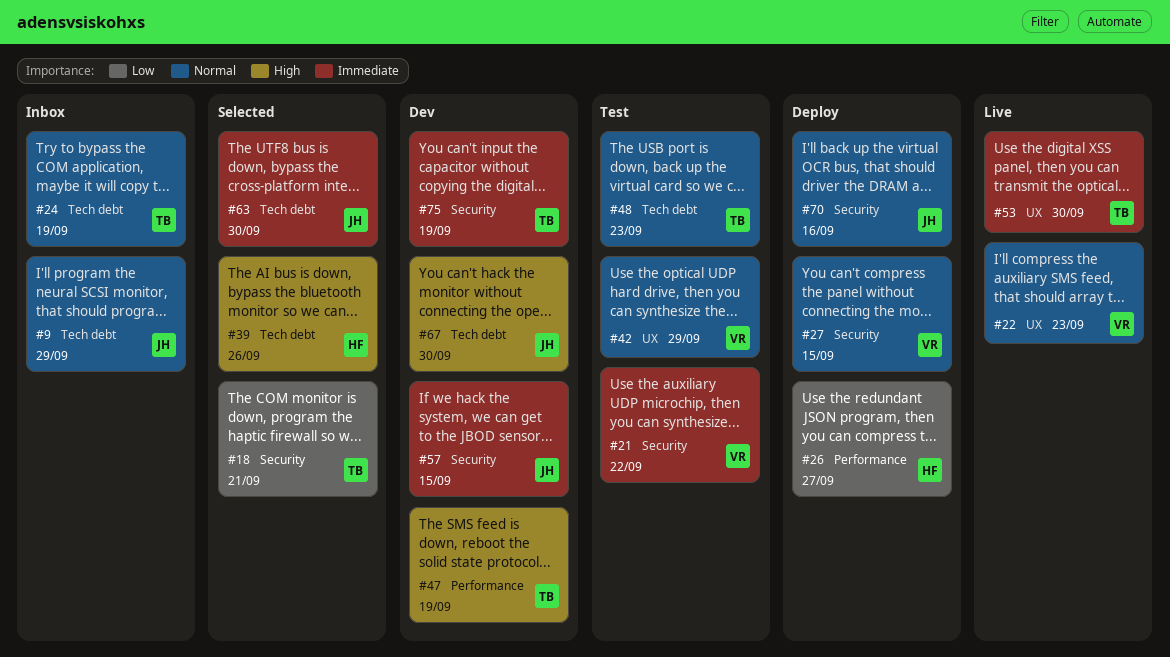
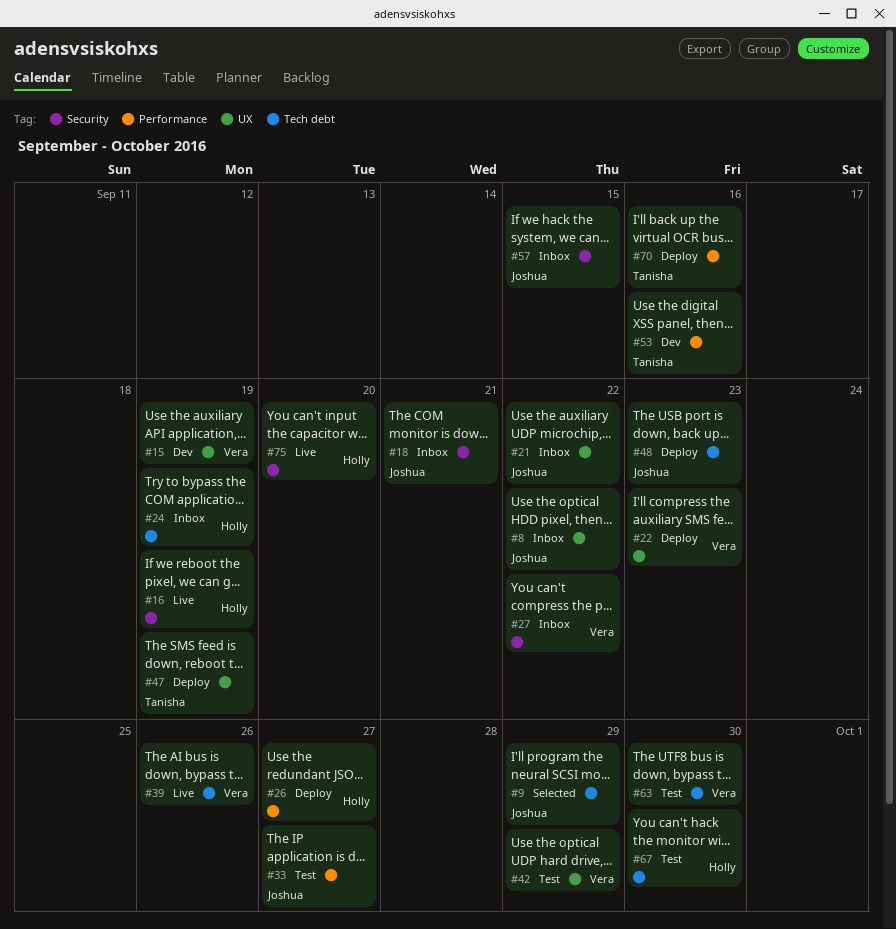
#8: none -> present
#9, status: Inbox -> Selected
#15: none -> present
#16: none -> present
#18, status: Selected -> Inbox
#18, owner: Tanisha -> Joshua
#21, status: Test -> Inbox
#21, owner: Vera -> Joshua
#21, label: Security -> UX
#22, status: Live -> Deploy
#24, owner: Tanisha -> Holly
#27, status: Deploy -> Inbox
#27, due: Sep 15 -> Sep 22
#33: none -> present
#39, status: Selected -> Live
#39, owner: Holly -> Vera
#47, status: Dev -> Deploy
#47, label: Performance -> UX
#48, status: Test -> Deploy
#48, owner: Tanisha -> Joshua
#53, status: Live -> Dev
#53, label: UX -> Performance
#53, due: Sep 30 -> Sep 16
#57, status: Dev -> Inbox
#63, status: Selected -> Test
#63, owner: Joshua -> Vera
#67, status: Dev -> Test
#67, owner: Joshua -> Holly
#70, owner: Joshua -> Tanisha
#70, label: Security -> Performance
#75, status: Dev -> Live
#75, owner: Tanisha -> Holly
#75, due: Sep 19 -> Sep 20

